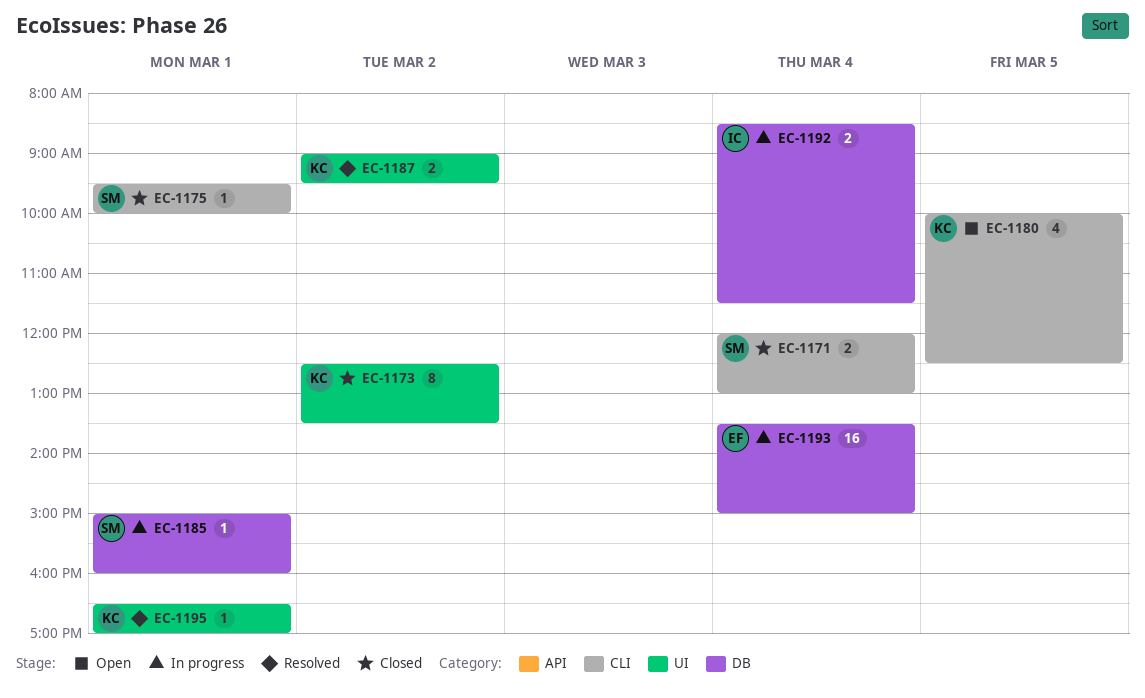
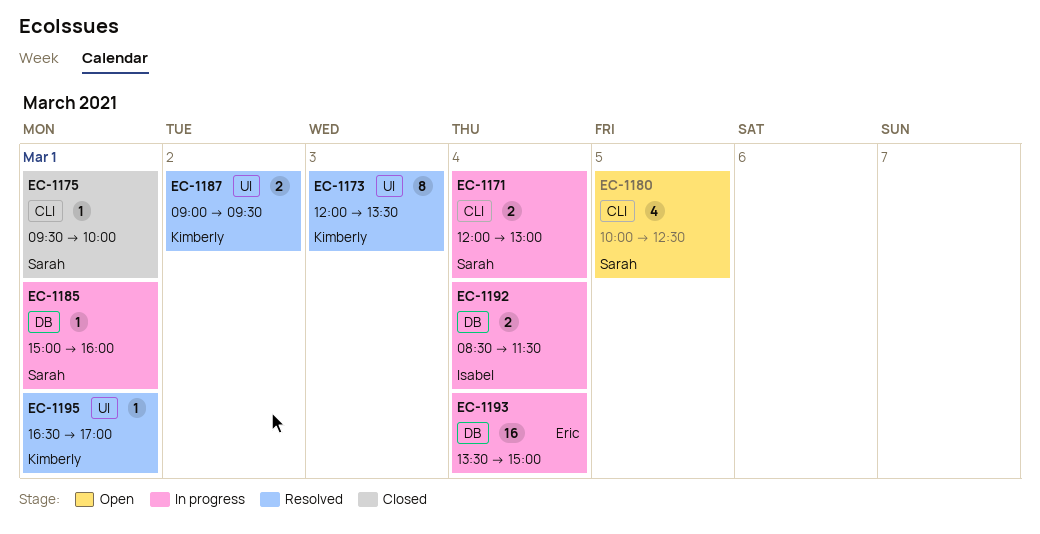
EC-1171, status: Closed -> In progress
EC-1173, status: Closed -> Resolved
EC-1173, day: Mar 2 -> Mar 3
EC-1173, begins: 12:30 -> 12:00
EC-1180, owner: Kimberly -> Sarah

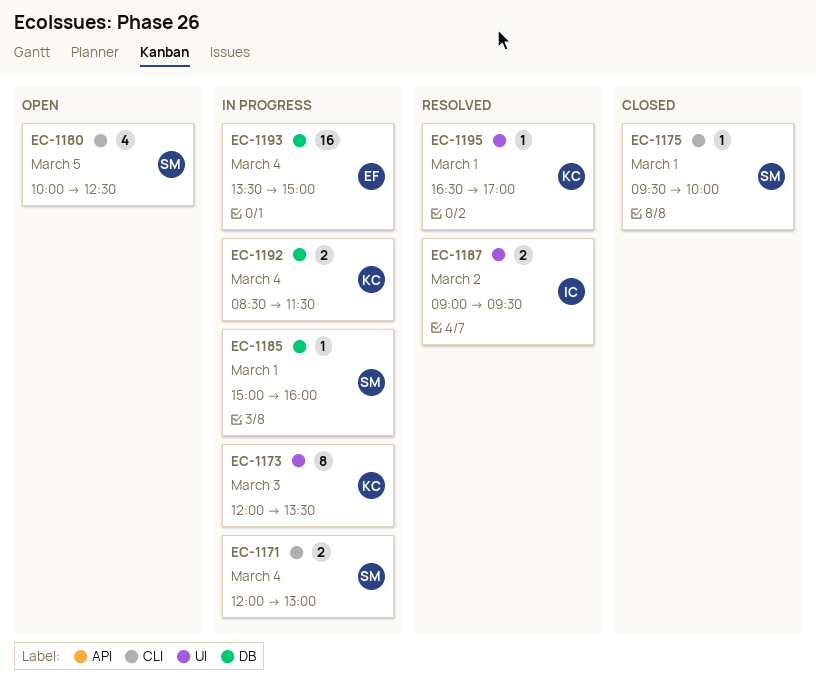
EC-1173, status: Resolved -> In progress
EC-1187, owner: Kimberly -> Isabel
EC-1192, owner: Isabel -> Kimberly

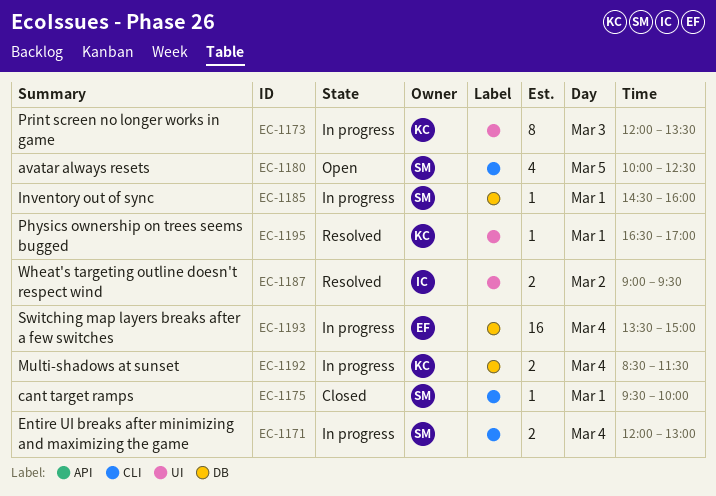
EC-1185, begins: 15:00 -> 14:30

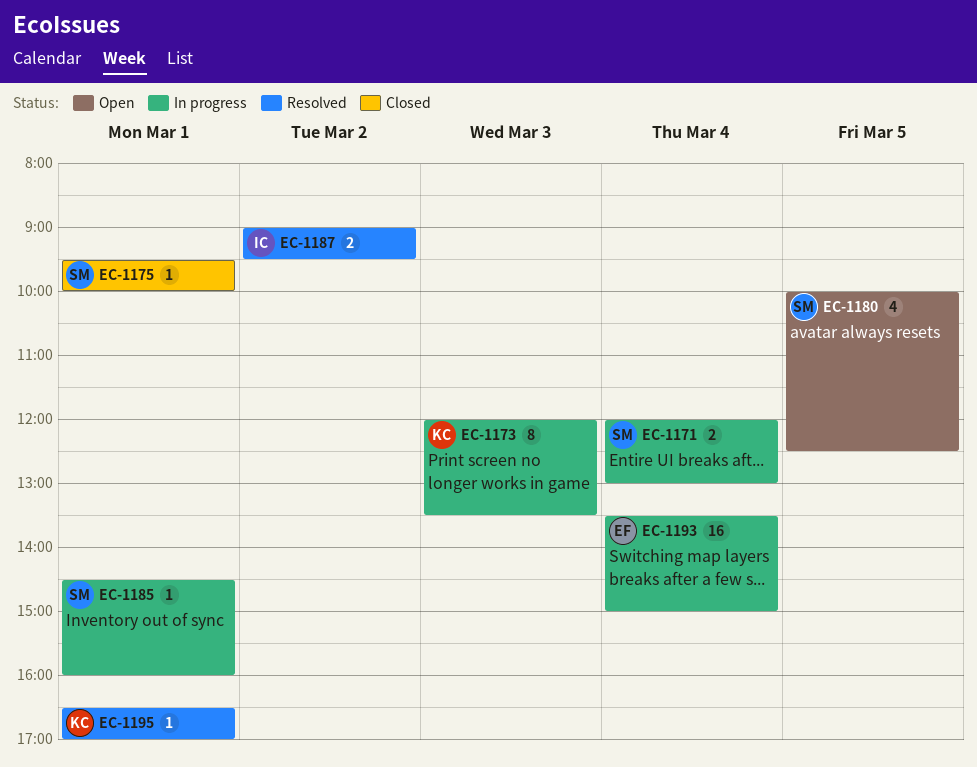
EC-1192: present -> none

